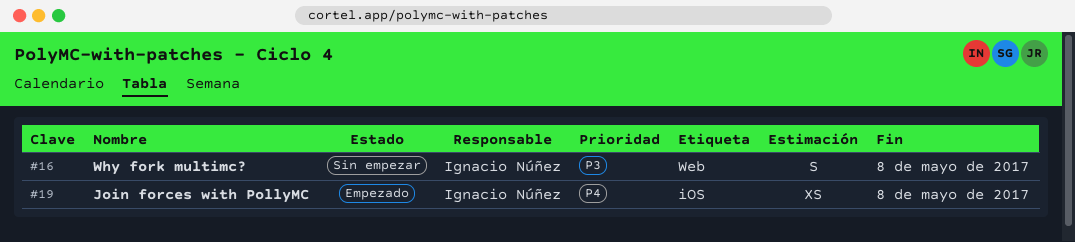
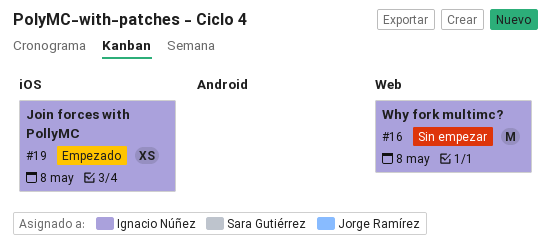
#16, estimate: S -> M

